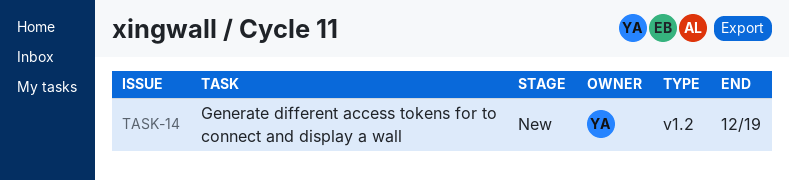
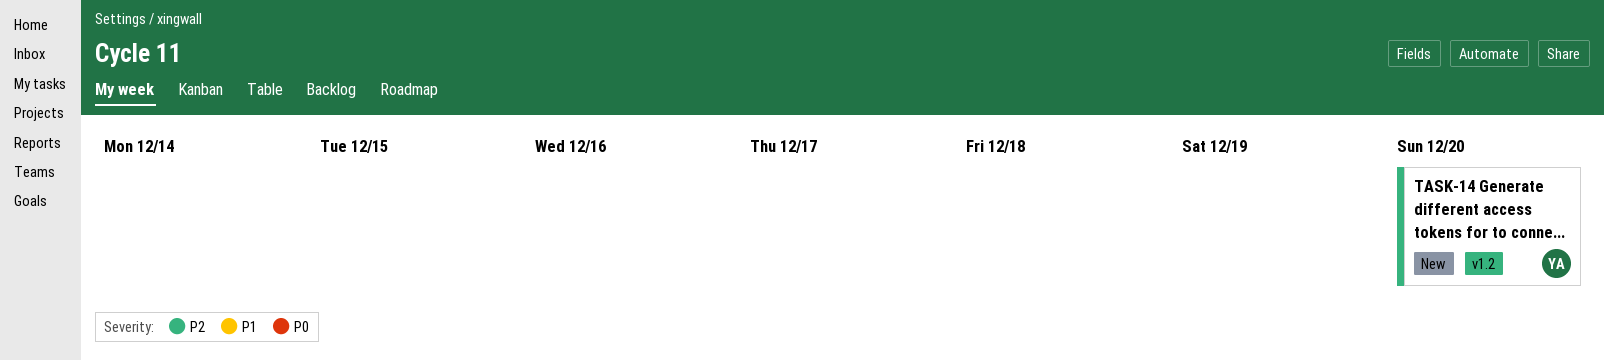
TASK-14, due: Dec 19 -> Dec 20

